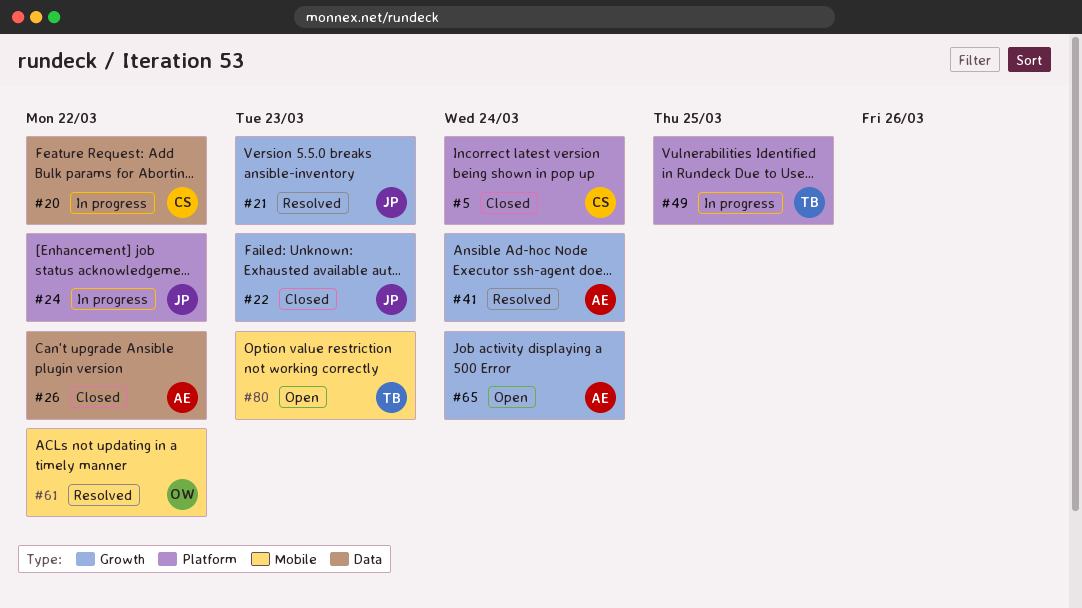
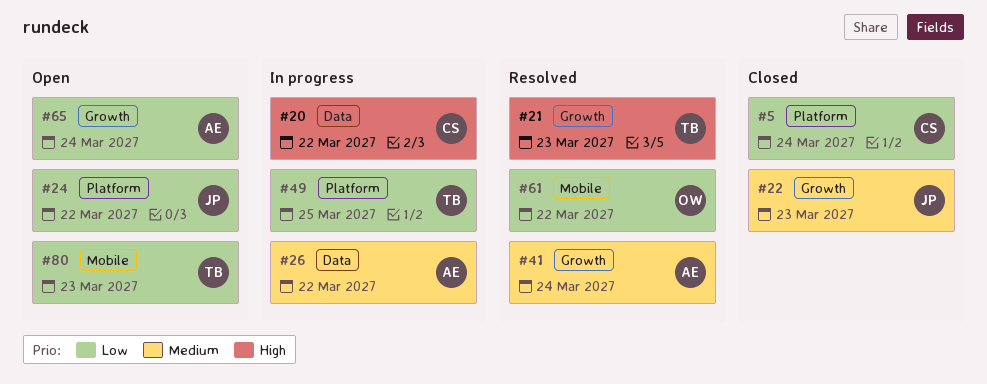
#21, owner: JP -> TB
#24, status: In progress -> Open
#26, status: Closed -> In progress

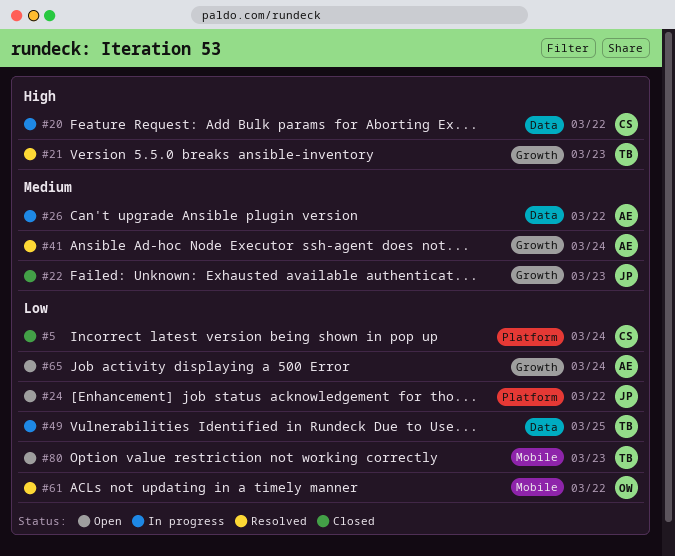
#49, label: Platform -> Data

